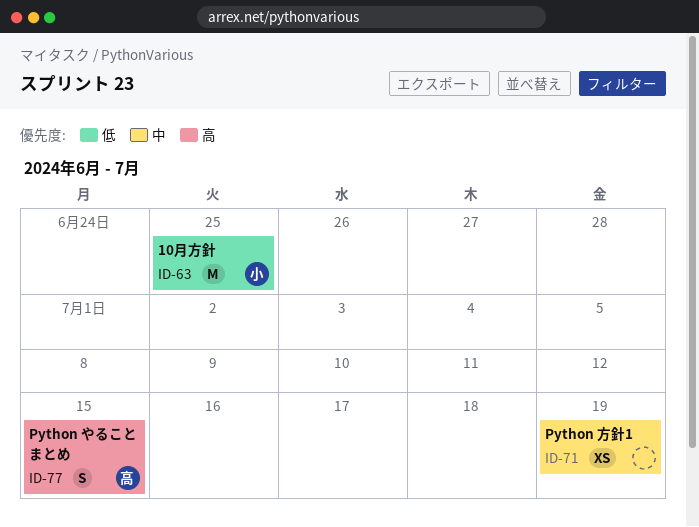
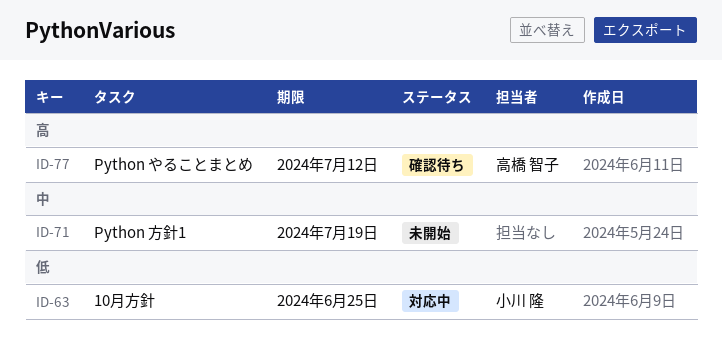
ID-77, due: Jul 15 -> Jul 12

